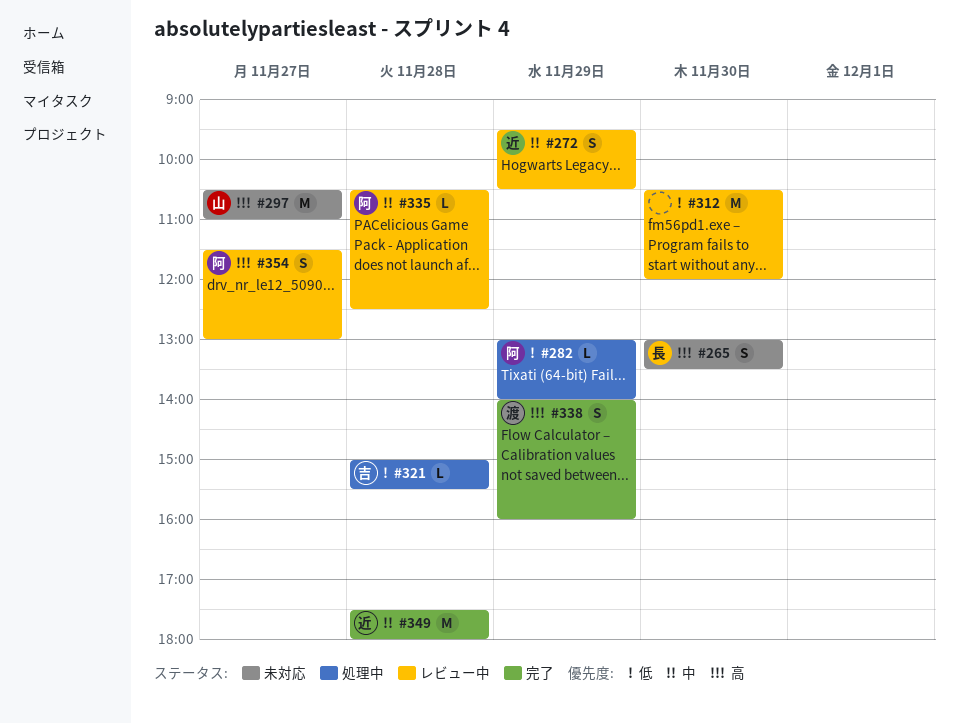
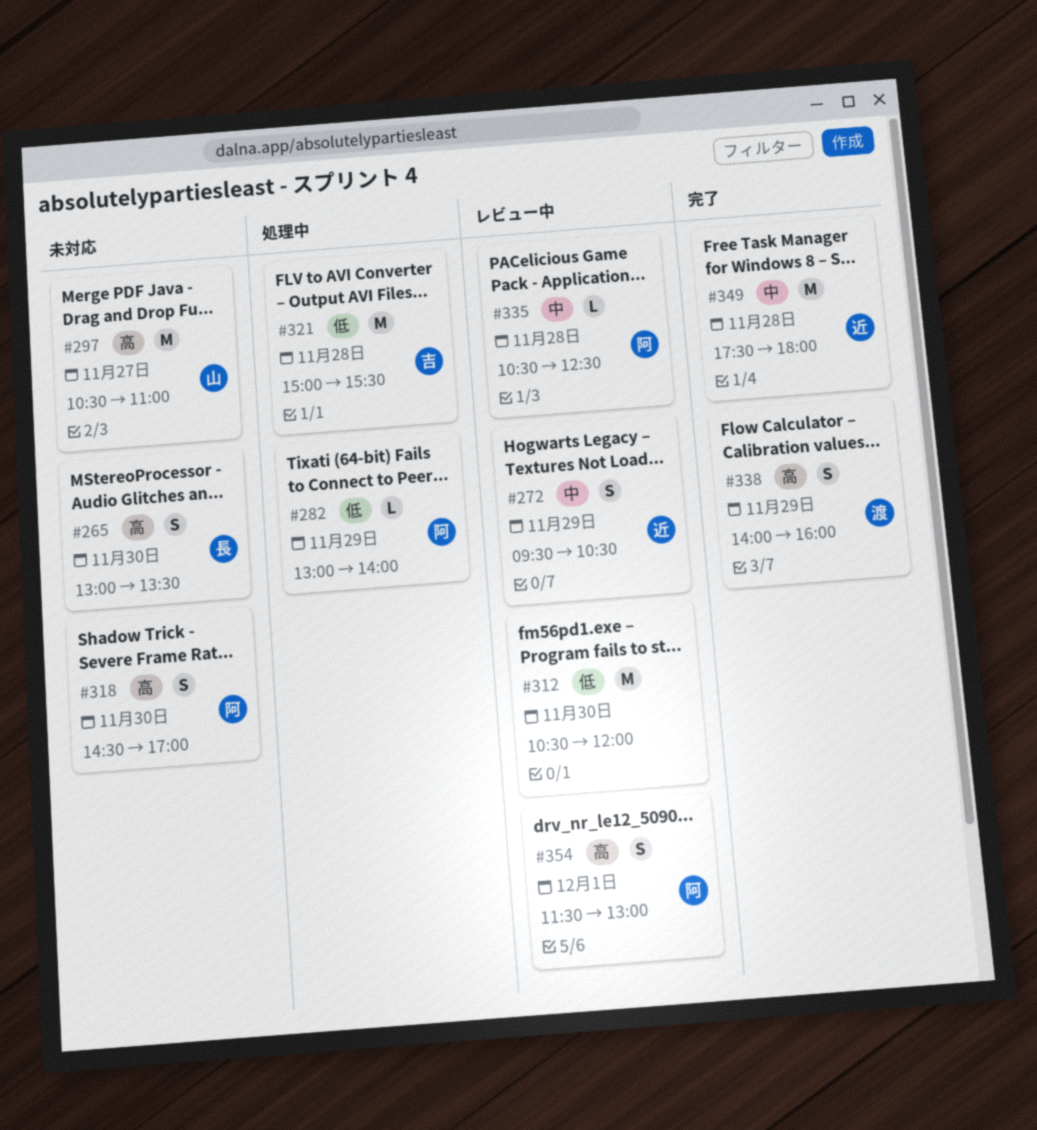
#318: none -> present
#321, estimate: L -> M
#354, day: Nov 27 -> Dec 1

